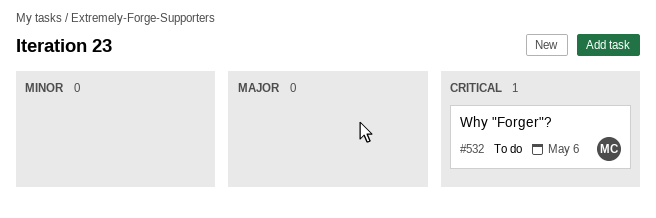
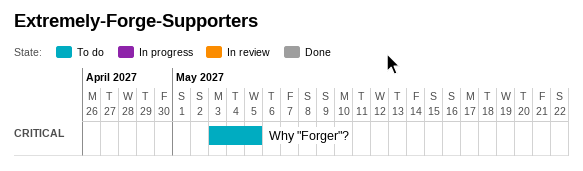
Why "Forger"?, due: May 6 -> May 5

